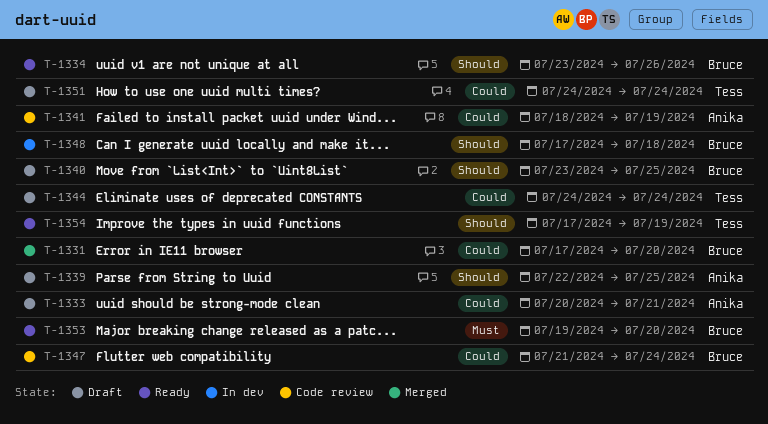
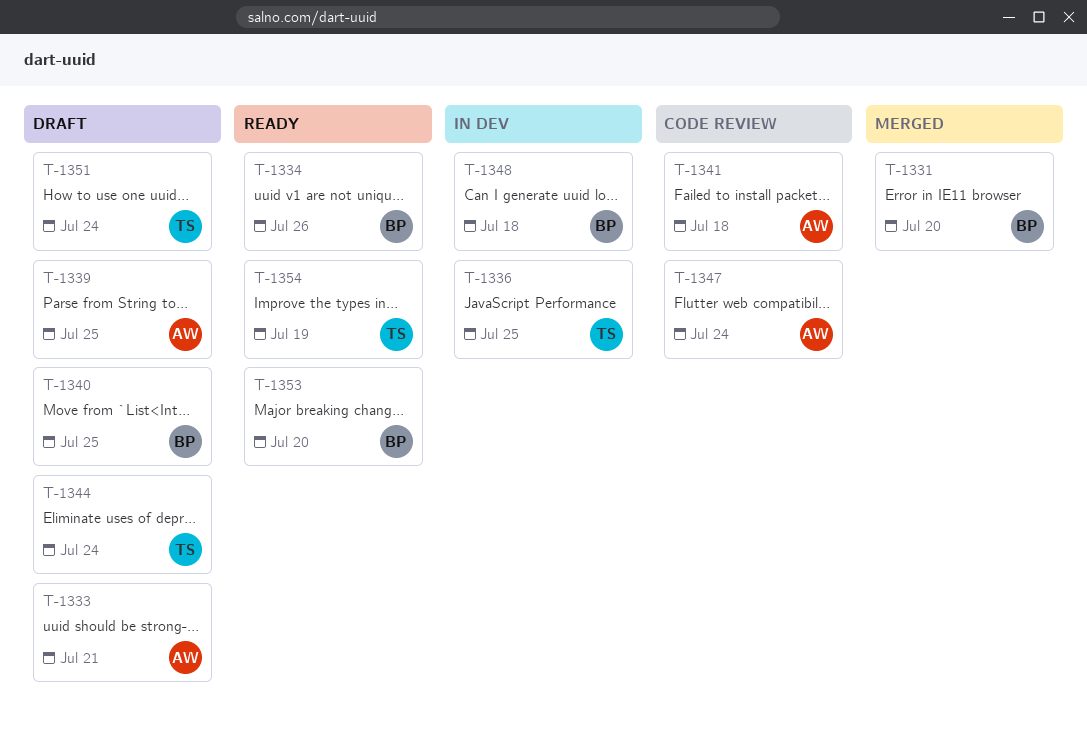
T-1336: none -> present
T-1341, due: Jul 19 -> Jul 18
T-1347, owner: Bruce -> Anika

